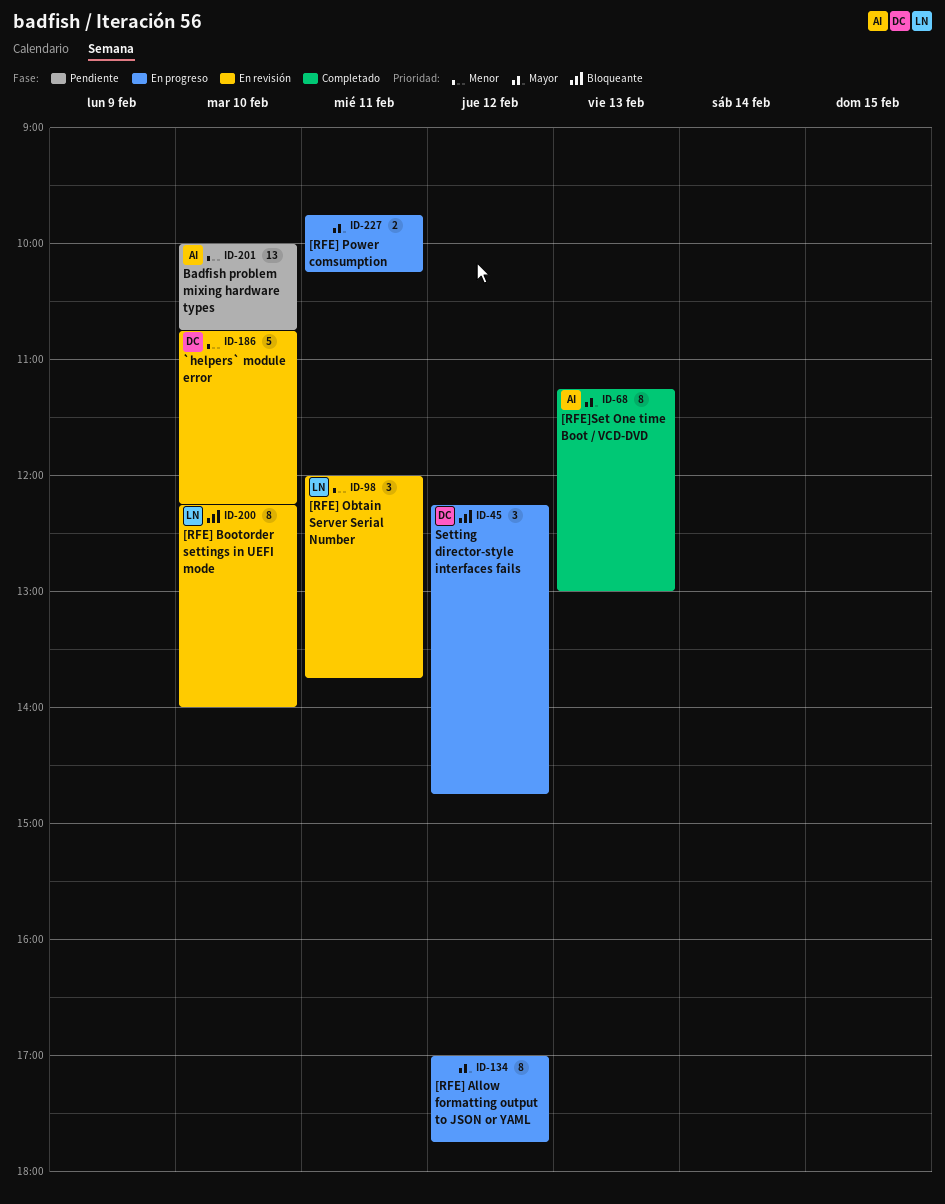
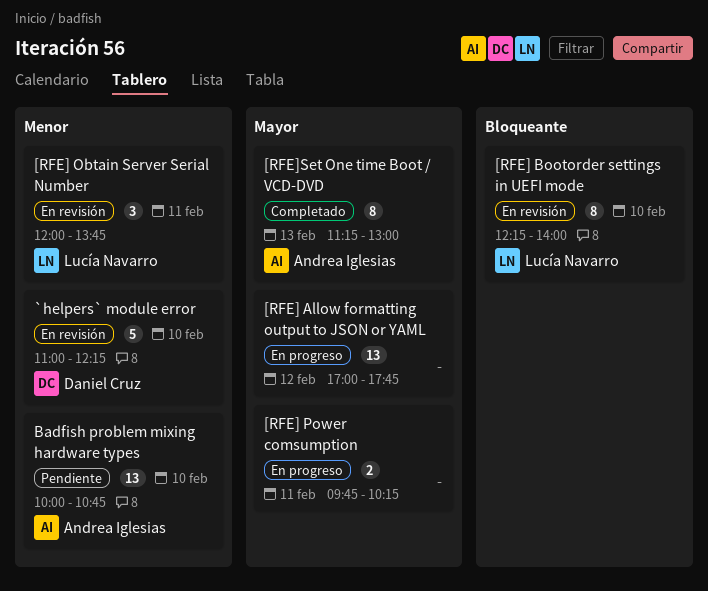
[RFE] Allow formatting output to JSON or YAML, estimate: 8 -> 13
`helpers` module error, begins: 10:45 -> 11:00
Setting director-style interfaces fails: present -> none

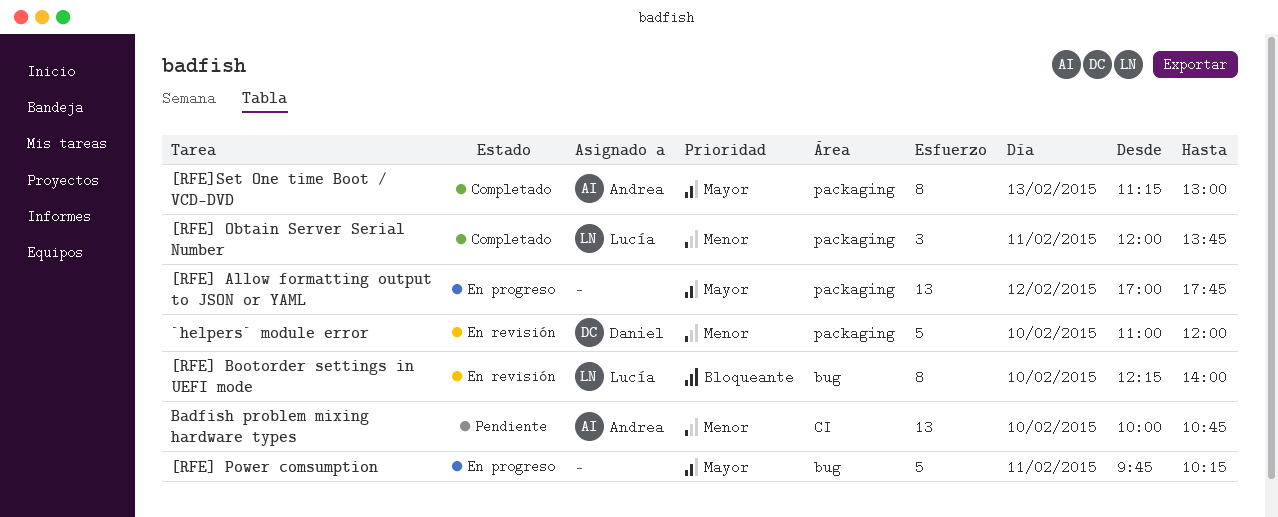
[RFE] Obtain Server Serial Number, status: En revisión -> Completado
[RFE] Power comsumption, estimate: 2 -> 5
`helpers` module error, ends: 12:15 -> 12:00

